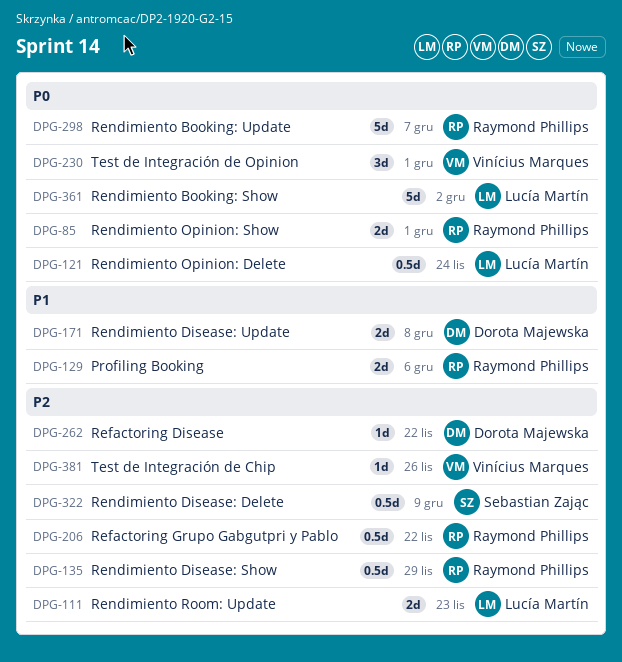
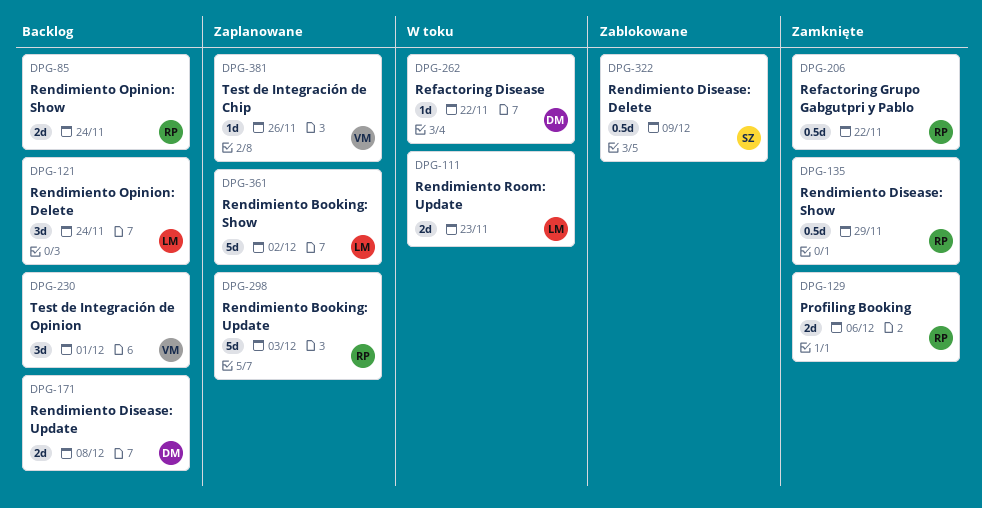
DPG-85, due: Dec 1 -> Nov 24
DPG-121, estimate: 0.5d -> 3d
DPG-298, due: Dec 7 -> Dec 3

